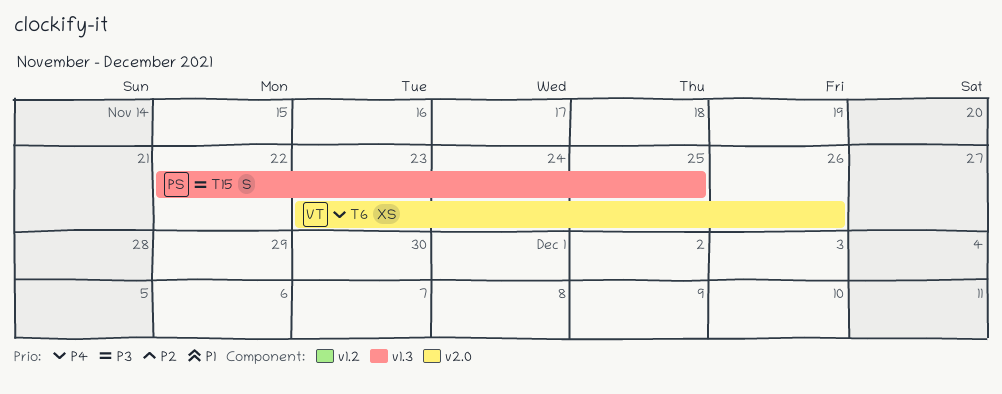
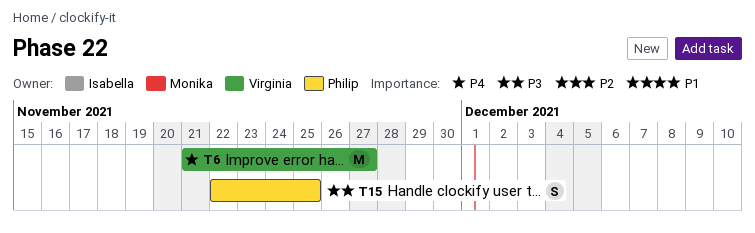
T6, estimate: XS -> M
T6, start: Nov 23 -> Nov 21
T6, due: Nov 26 -> Nov 27

